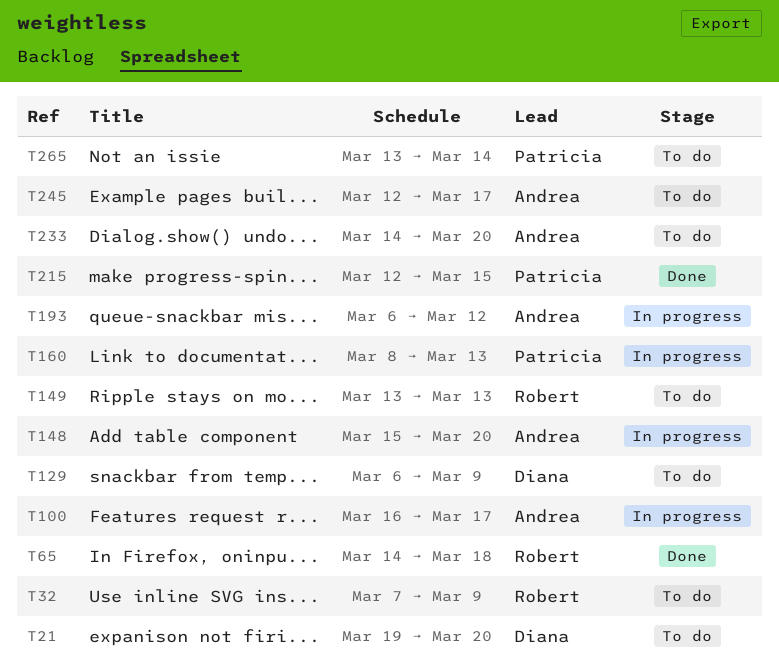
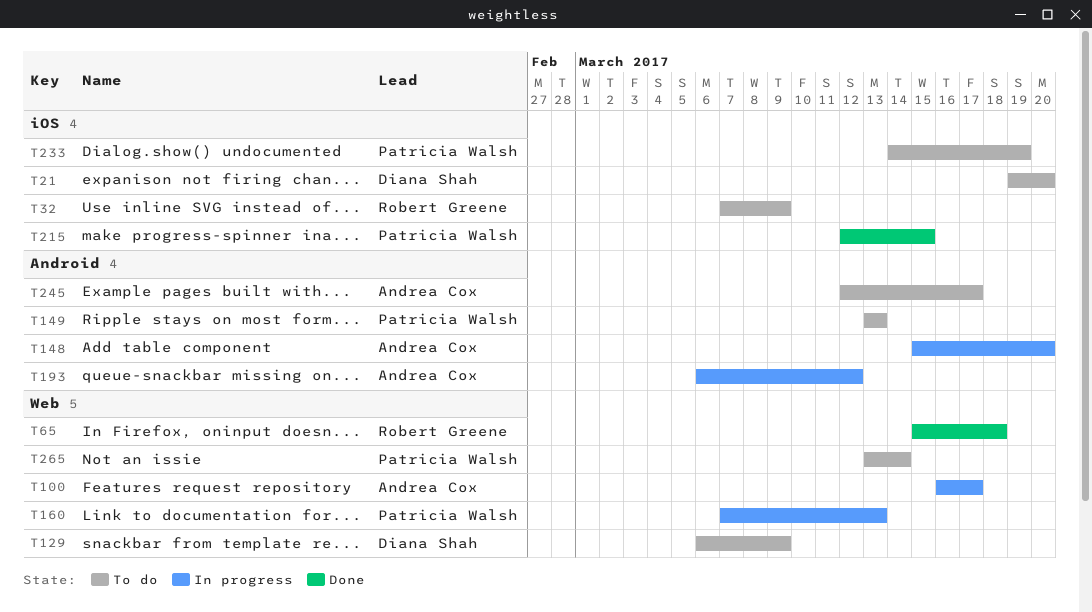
T65, start: Mar 14 -> Mar 15
T149, owner: Robert Greene -> Patricia Walsh
T160, start: Mar 8 -> Mar 7
T233, owner: Andrea Cox -> Patricia Walsh
T233, due: Mar 20 -> Mar 19

